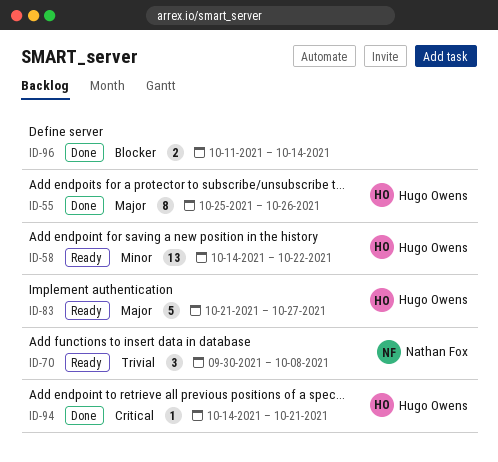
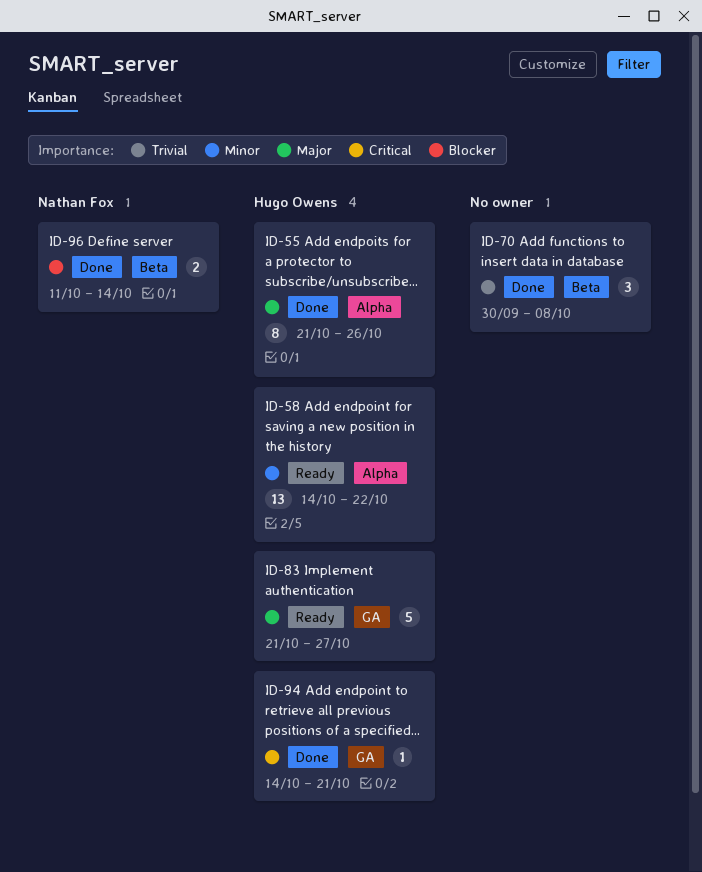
ID-55, start: Oct 25 -> Oct 21
ID-70, status: Ready -> Done
ID-70, owner: Nathan Fox -> none
ID-96, owner: none -> Nathan Fox

